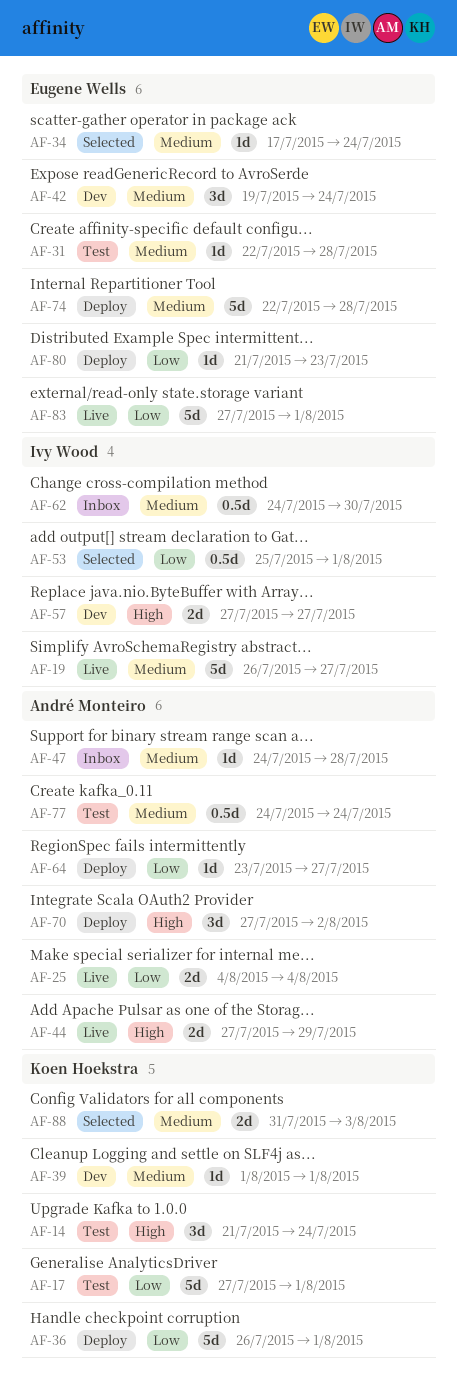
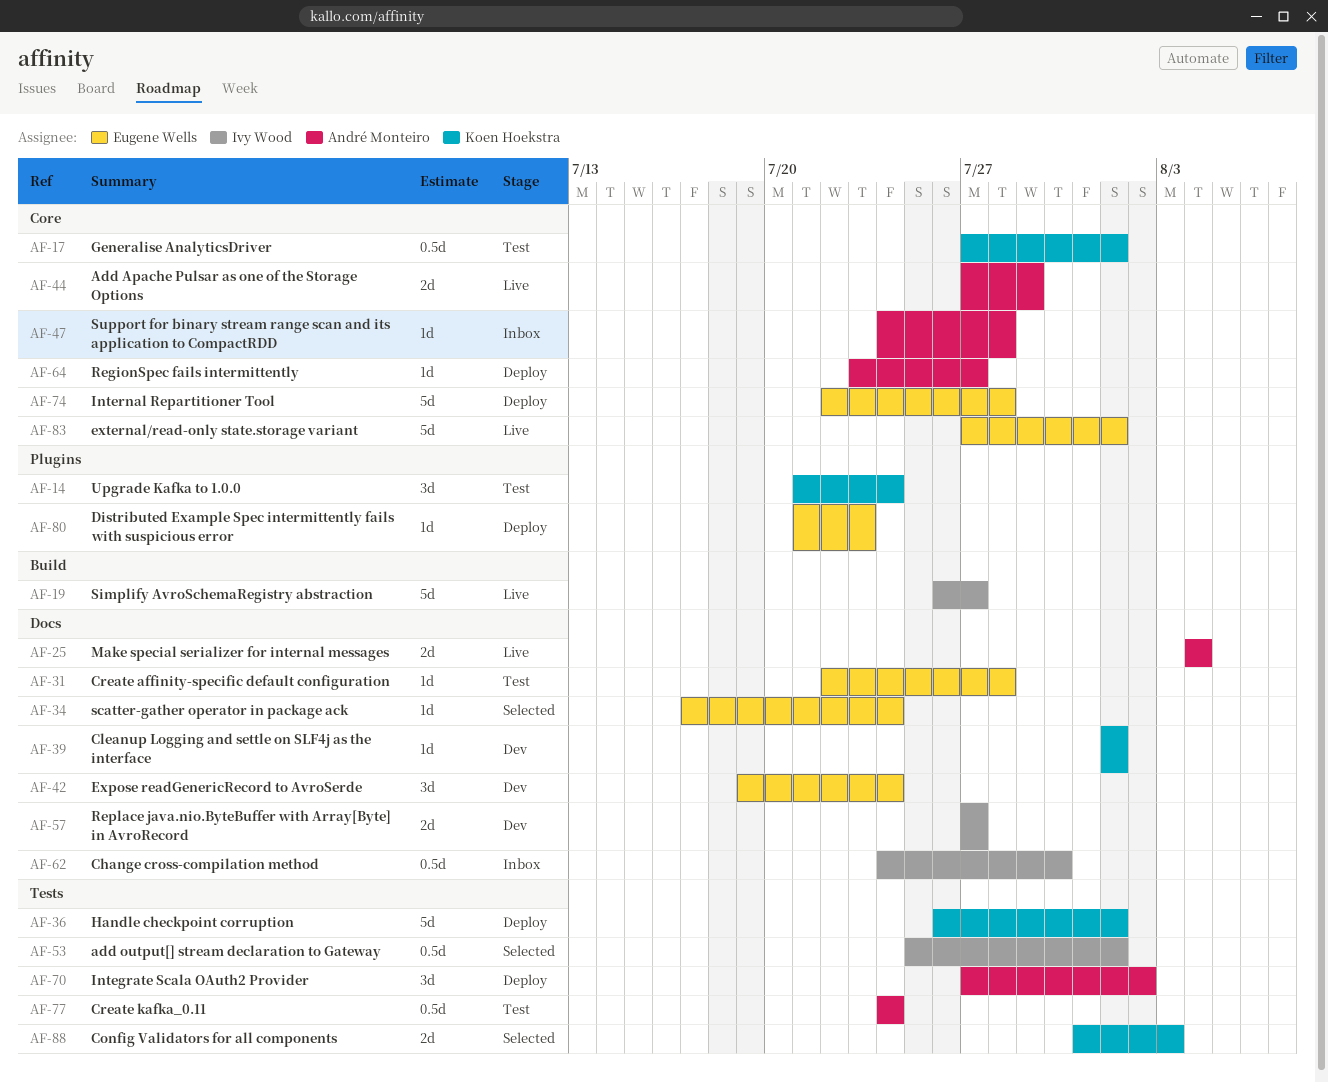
AF-17, estimate: 5d -> 0.5d

